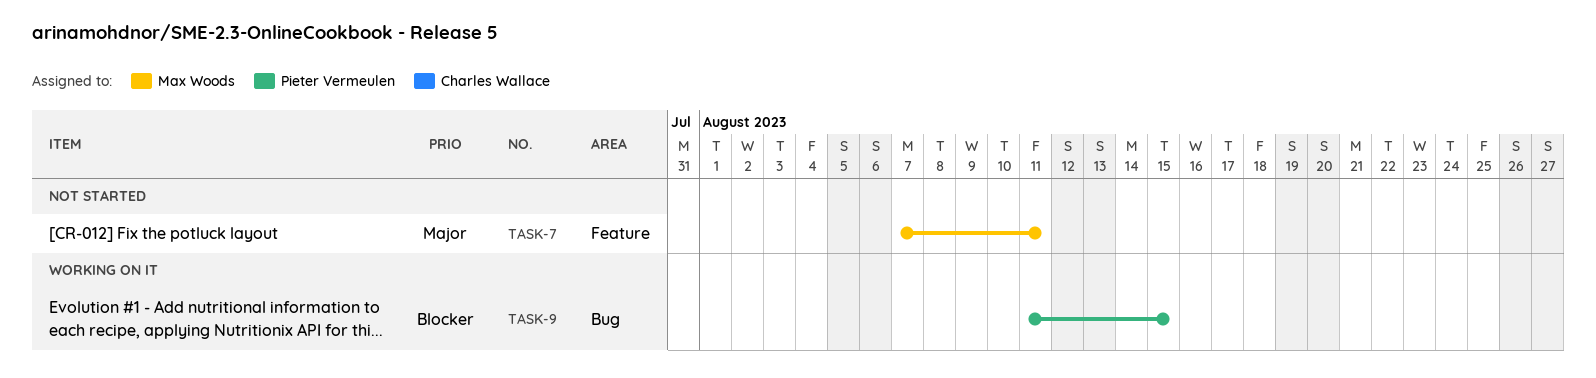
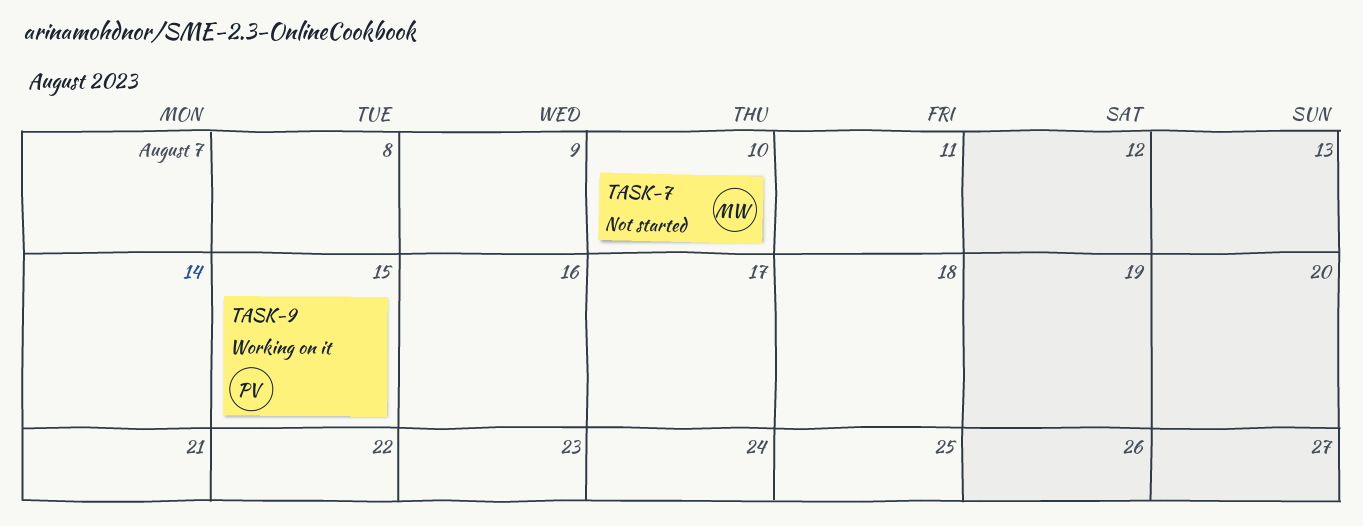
TASK-7, due: Aug 11 -> Aug 10

